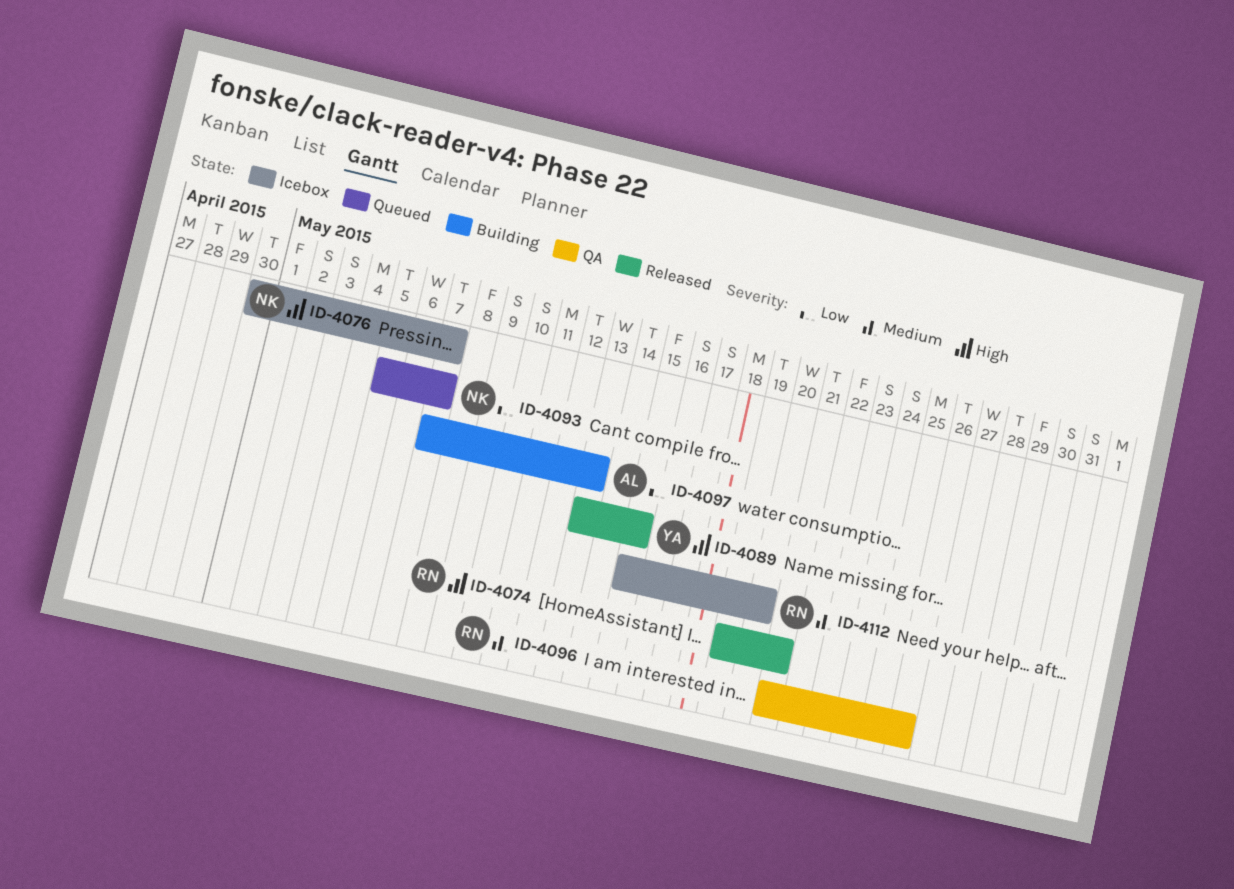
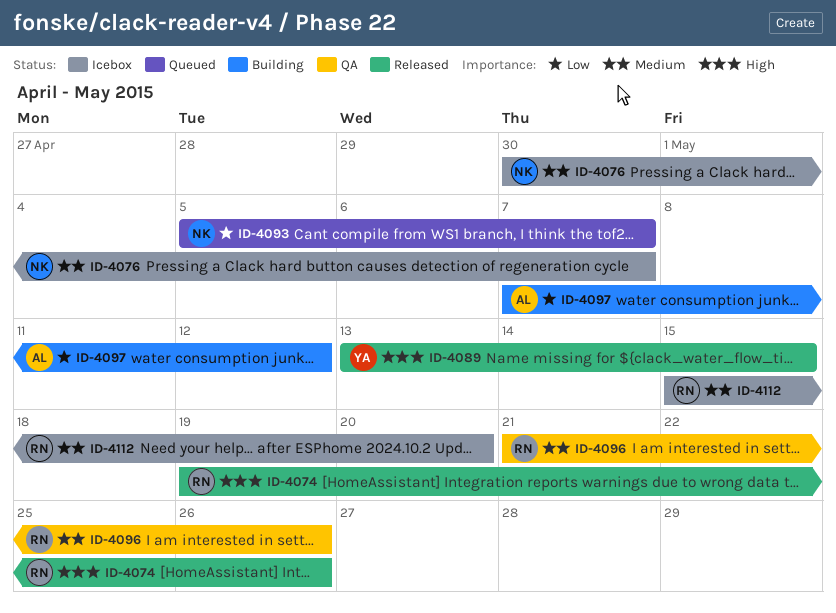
ID-4074, due: May 21 -> May 26
ID-4076, priority: High -> Medium
ID-4097, due: May 13 -> May 12

